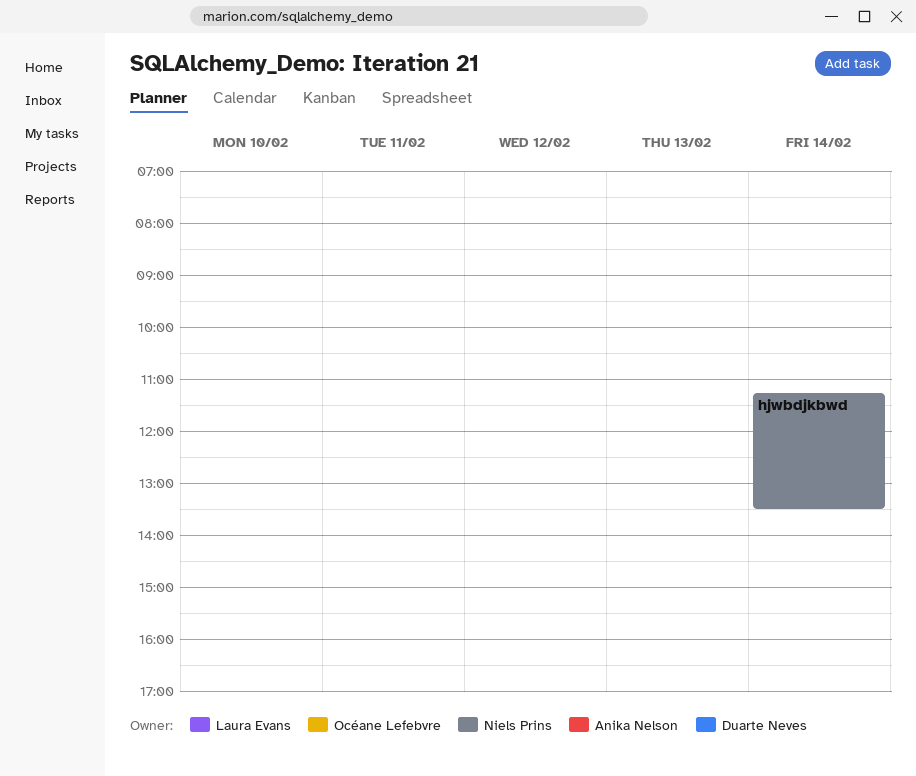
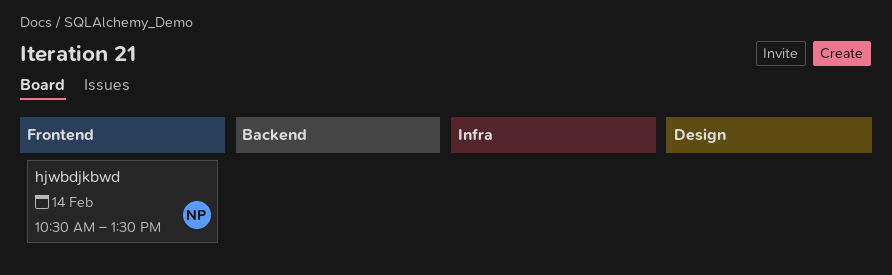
hjwbdjkbwd, begins: 11:15 -> 10:30

